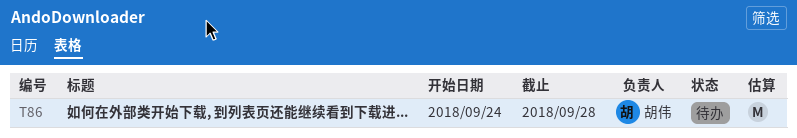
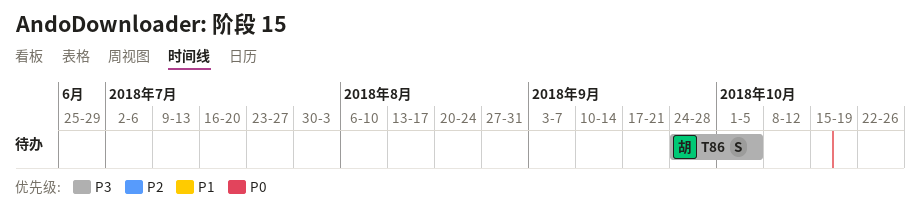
T86, estimate: M -> S
T86, due: Sep 28 -> Oct 5

